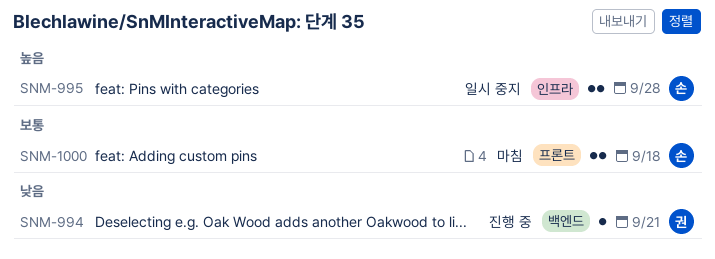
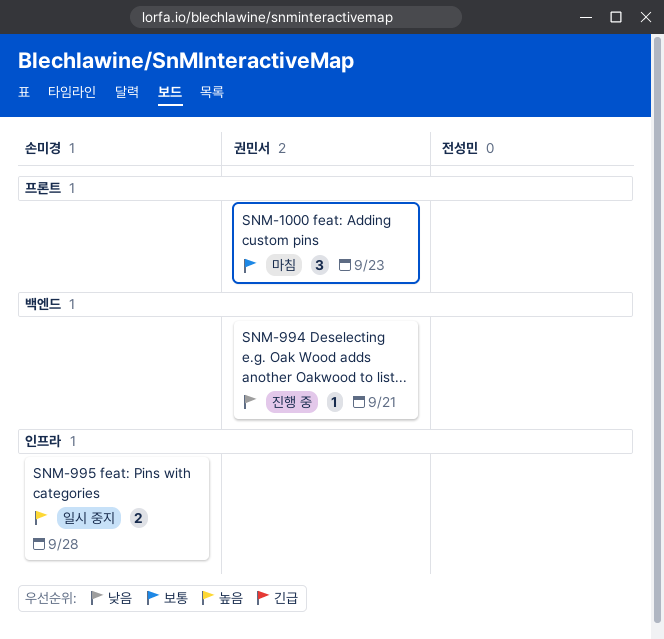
SNM-1000, owner: 손미경 -> 권민서
SNM-1000, estimate: 2 -> 3
SNM-1000, due: Sep 18 -> Sep 23

